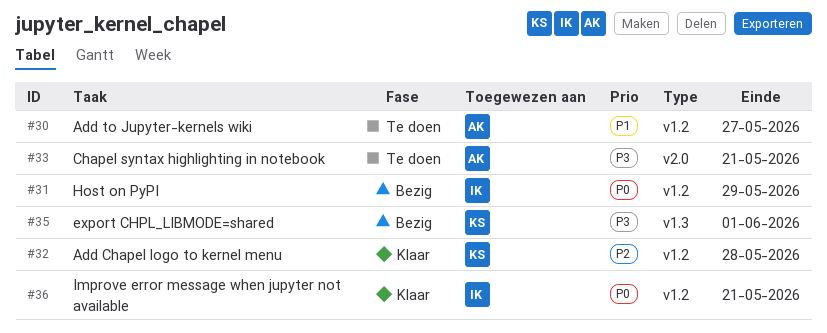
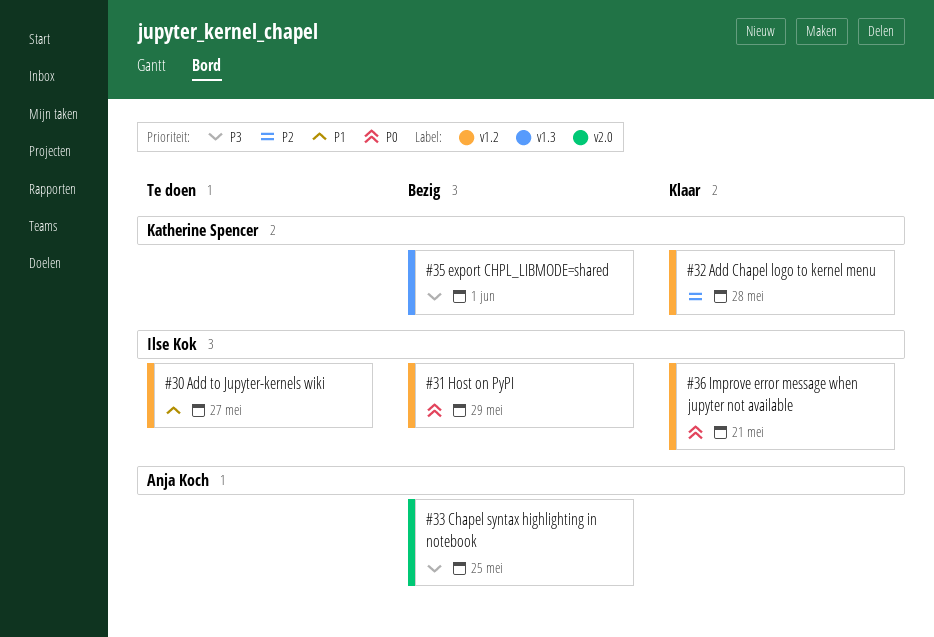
#30, owner: Anja Koch -> Ilse Kok
#33, status: Te doen -> Bezig
#33, due: May 21 -> May 25

